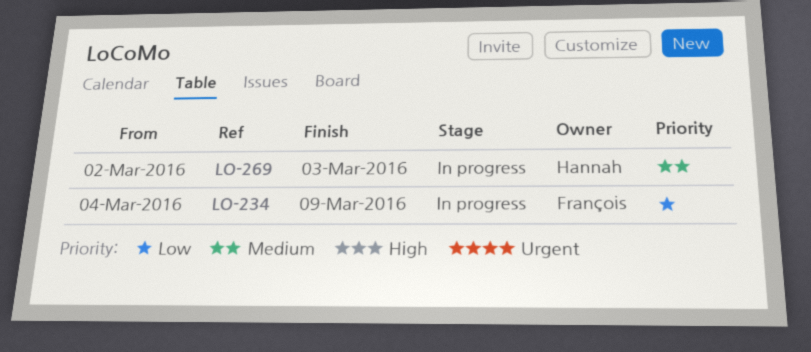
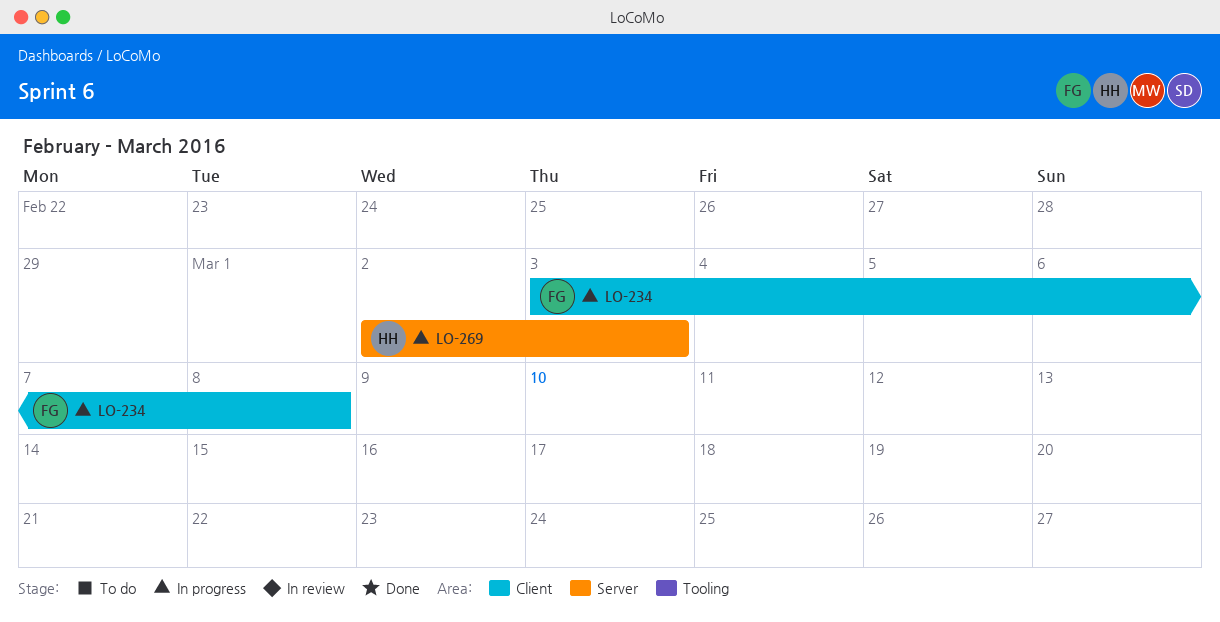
LO-234, start: Mar 4 -> Mar 3
LO-234, due: Mar 9 -> Mar 8

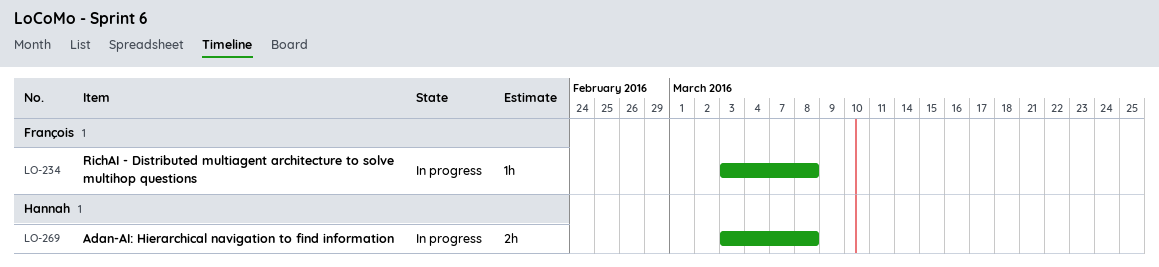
LO-269, start: Mar 2 -> Mar 3
LO-269, due: Mar 3 -> Mar 8

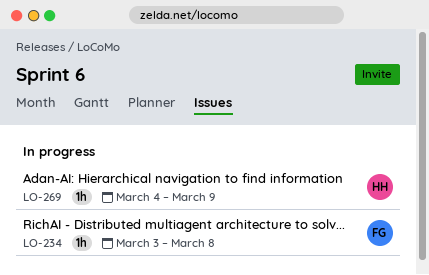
LO-269, estimate: 2h -> 1h
LO-269, start: Mar 3 -> Mar 4
LO-269, due: Mar 8 -> Mar 9

